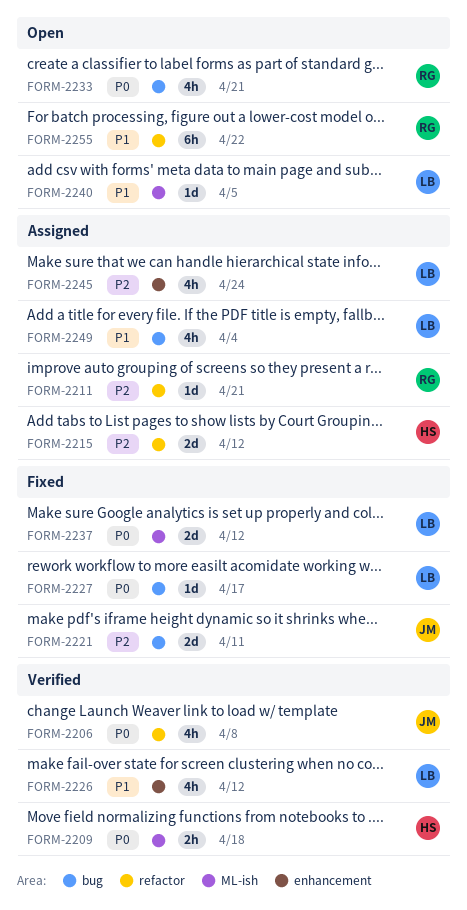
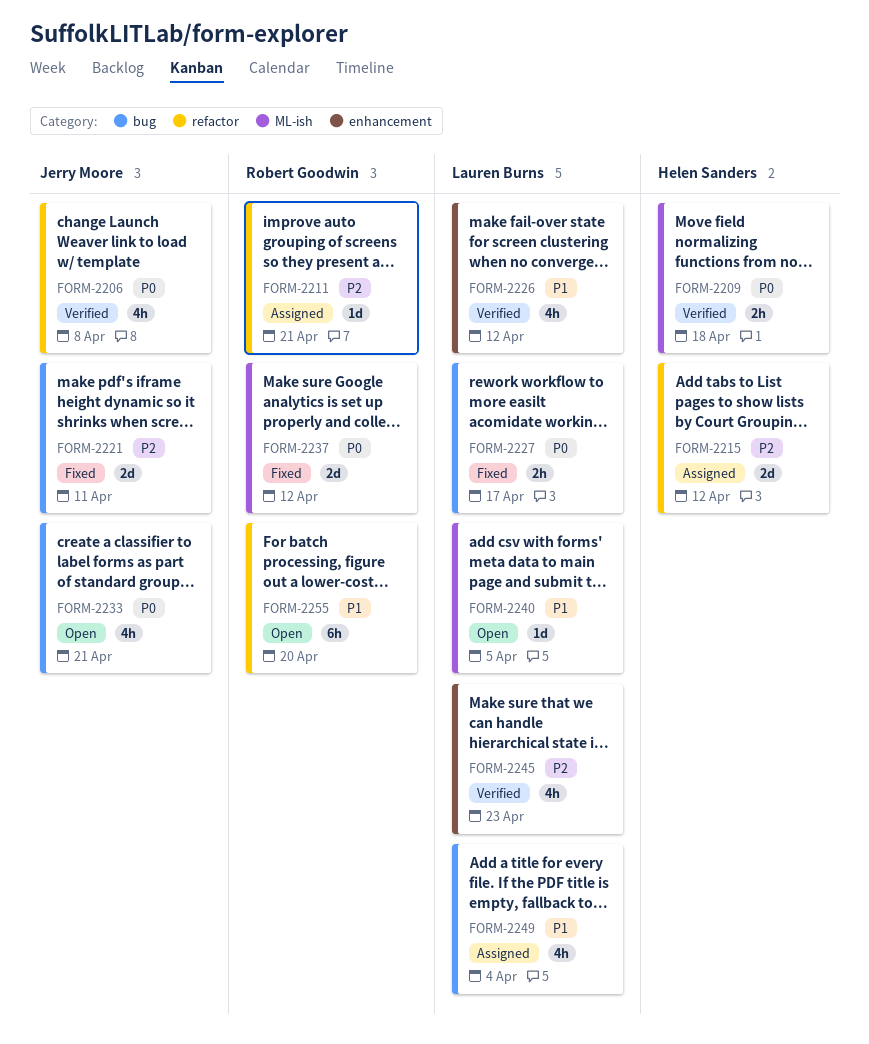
FORM-2227, estimate: 1d -> 2h
FORM-2233, owner: Robert Goodwin -> Jerry Moore
FORM-2237, owner: Lauren Burns -> Robert Goodwin
FORM-2245, status: Assigned -> Verified
FORM-2245, due: Apr 24 -> Apr 23
FORM-2255, due: Apr 22 -> Apr 20

